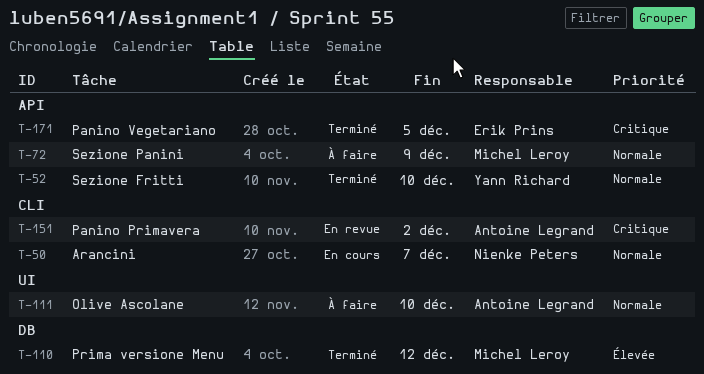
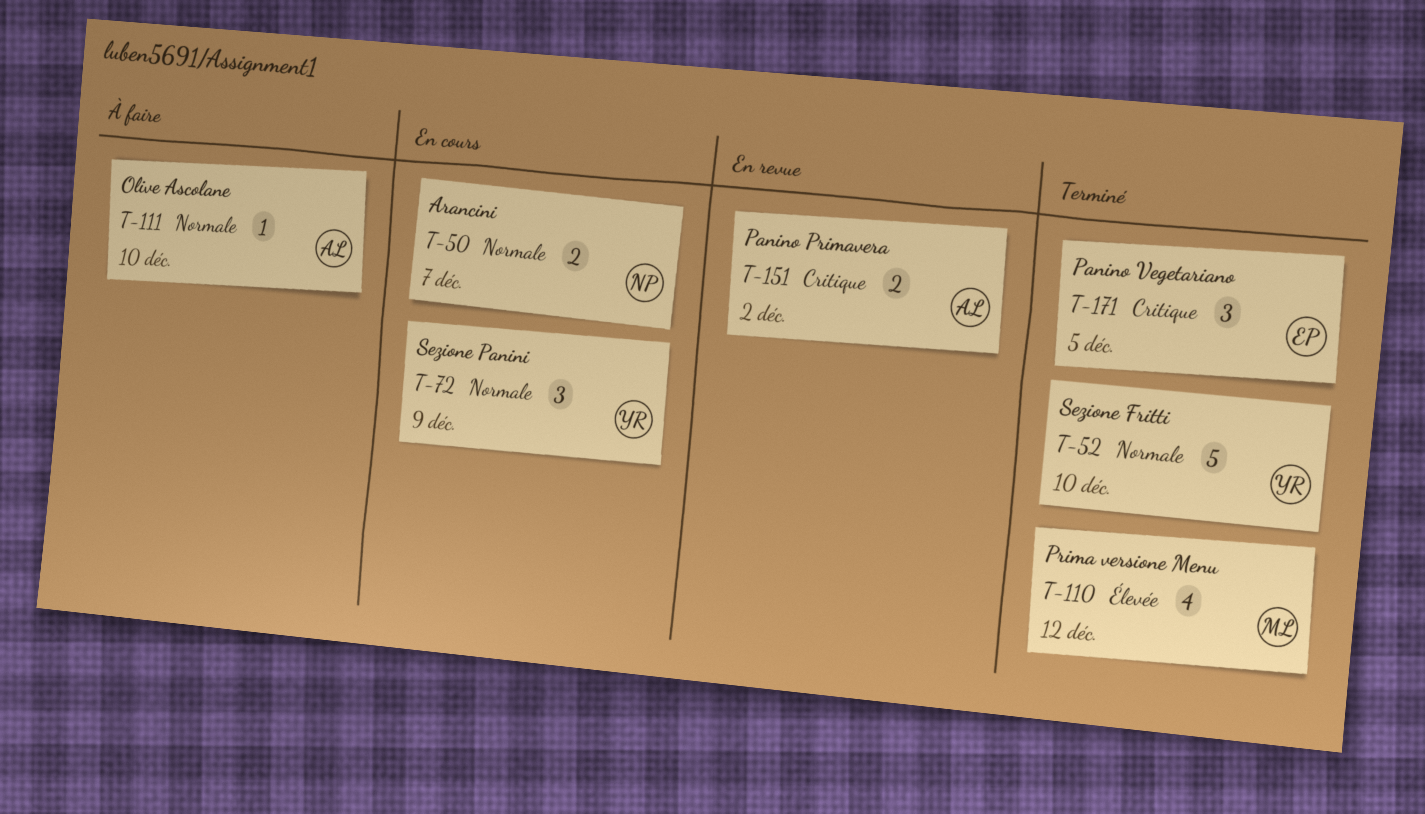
T-72, status: À faire -> En cours
T-72, owner: Michel Leroy -> Yann Richard

